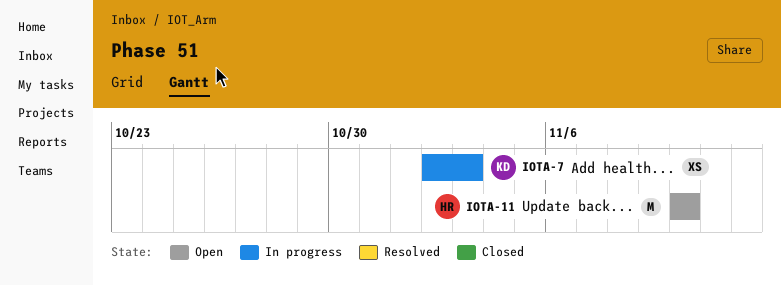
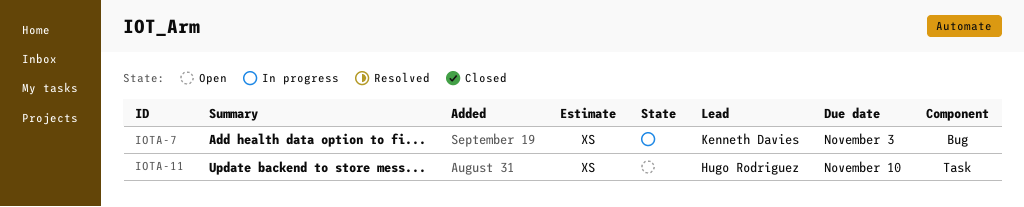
IOTA-11, estimate: M -> XS

